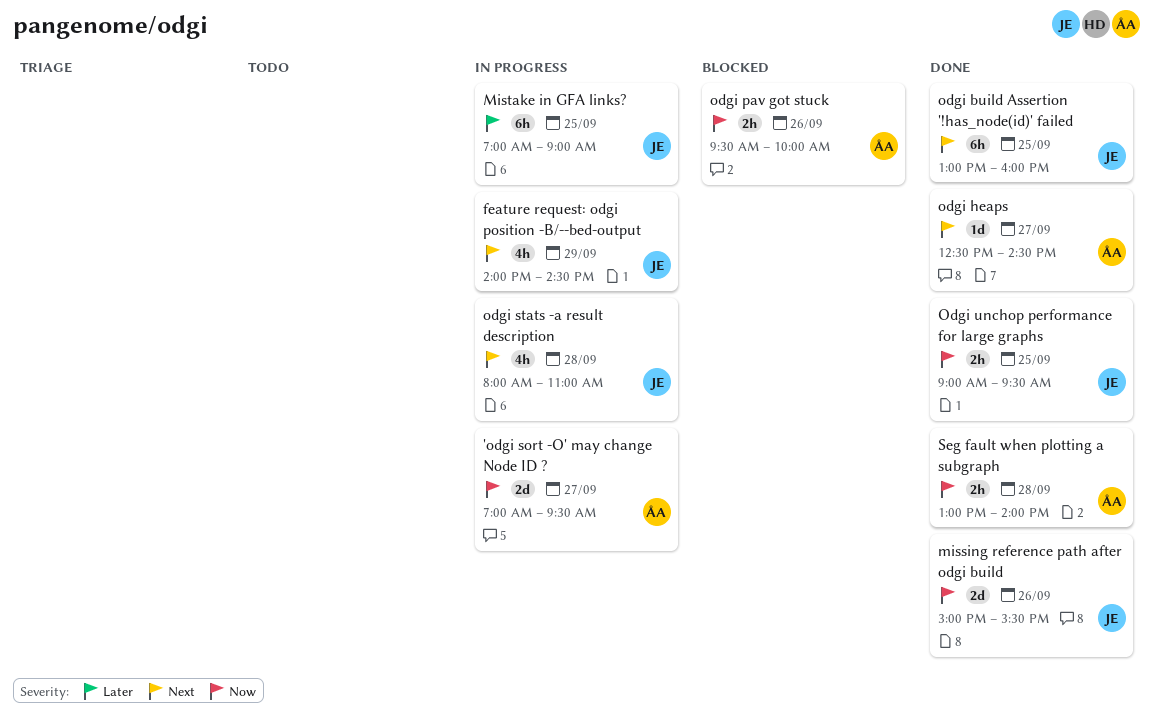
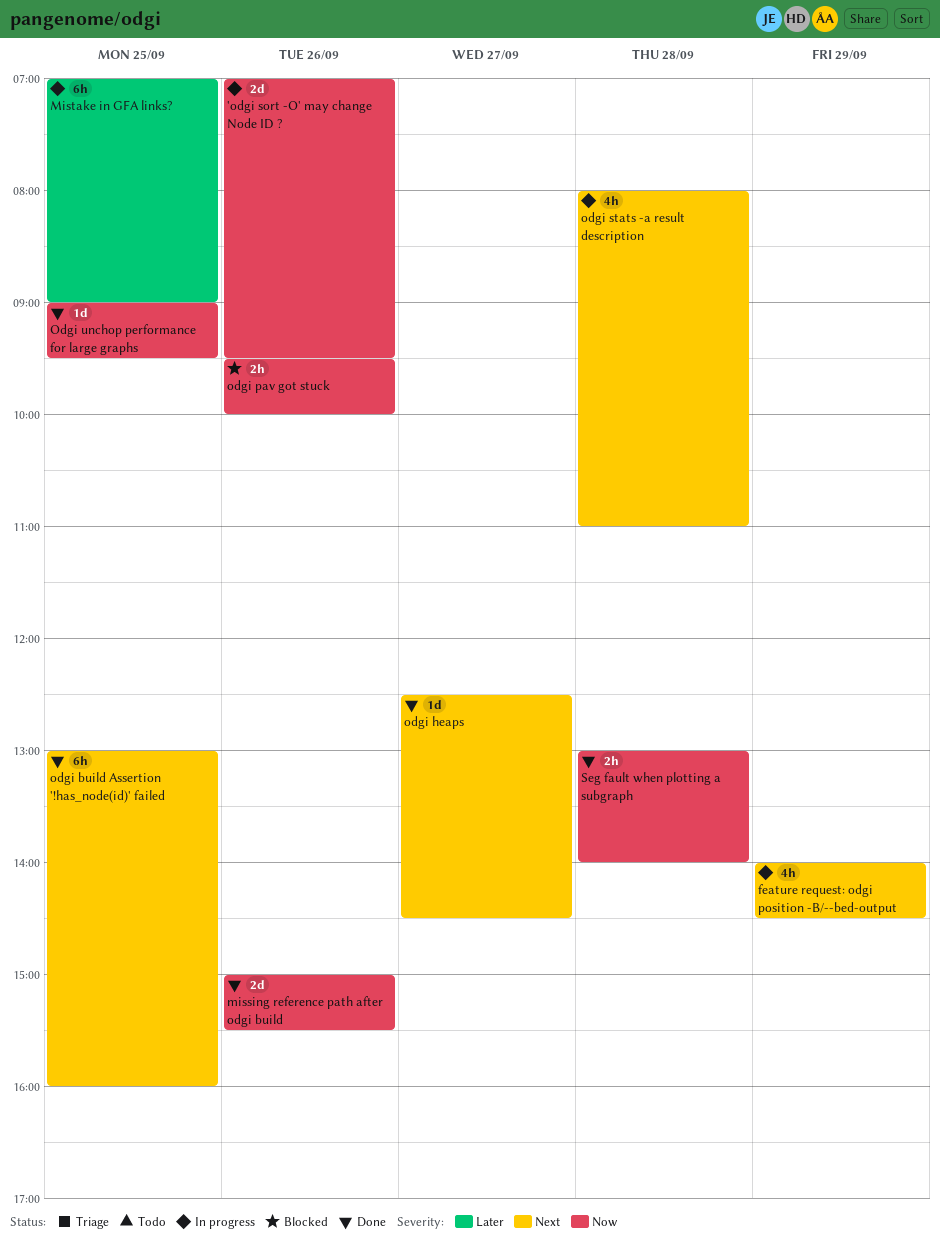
'odgi sort -O' may change Node ID ?, day: Sep 27 -> Sep 26
Odgi unchop performance for large graphs, estimate: 2h -> 1d

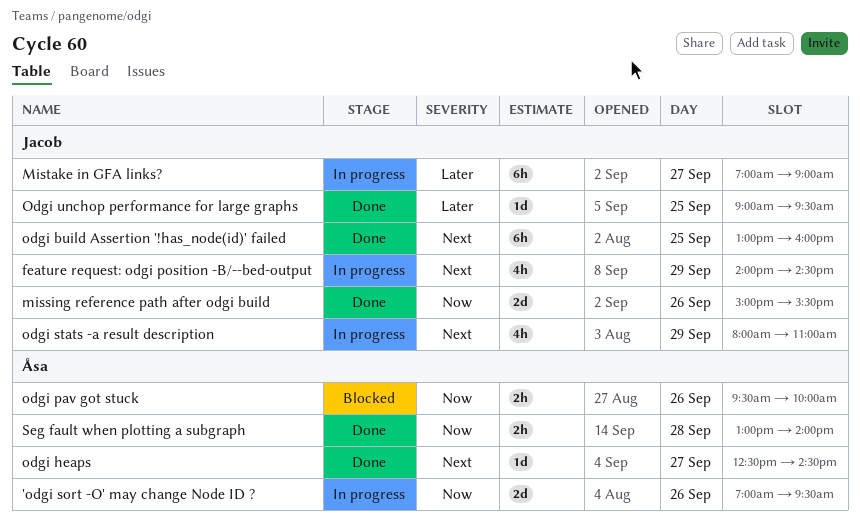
Mistake in GFA links?, day: Sep 25 -> Sep 27
odgi stats -a result description, day: Sep 28 -> Sep 29
Odgi unchop performance for large graphs, priority: Now -> Later

